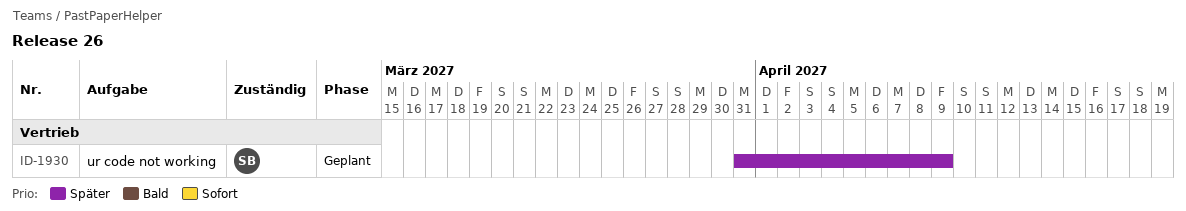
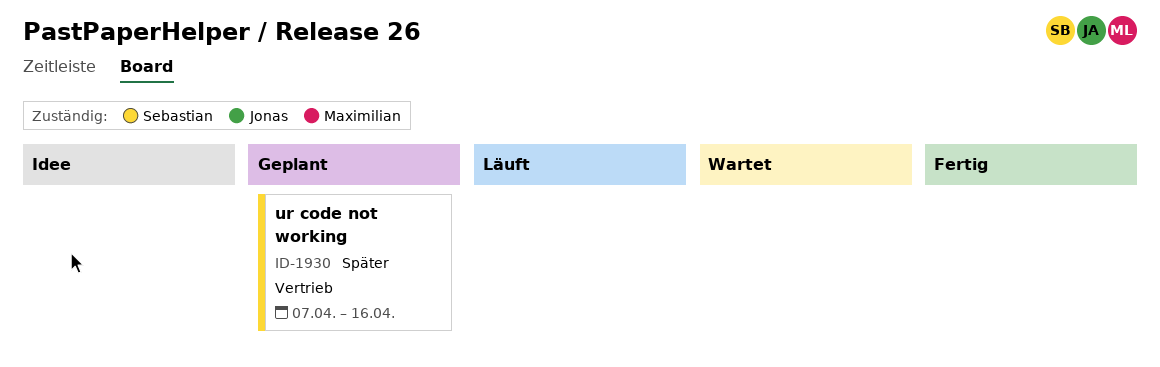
ID-1930, start: Mar 31 -> Apr 7
ID-1930, due: Apr 9 -> Apr 16

